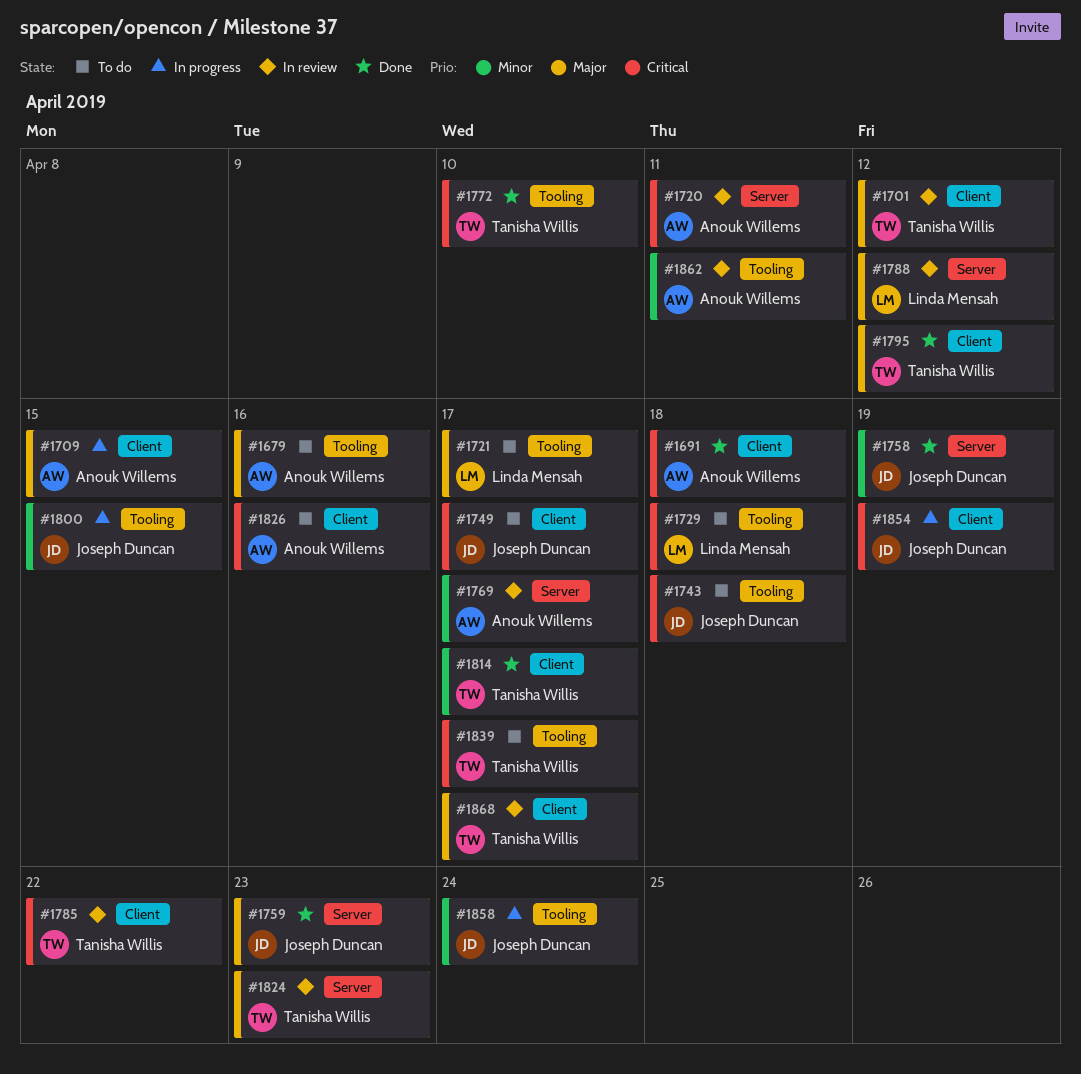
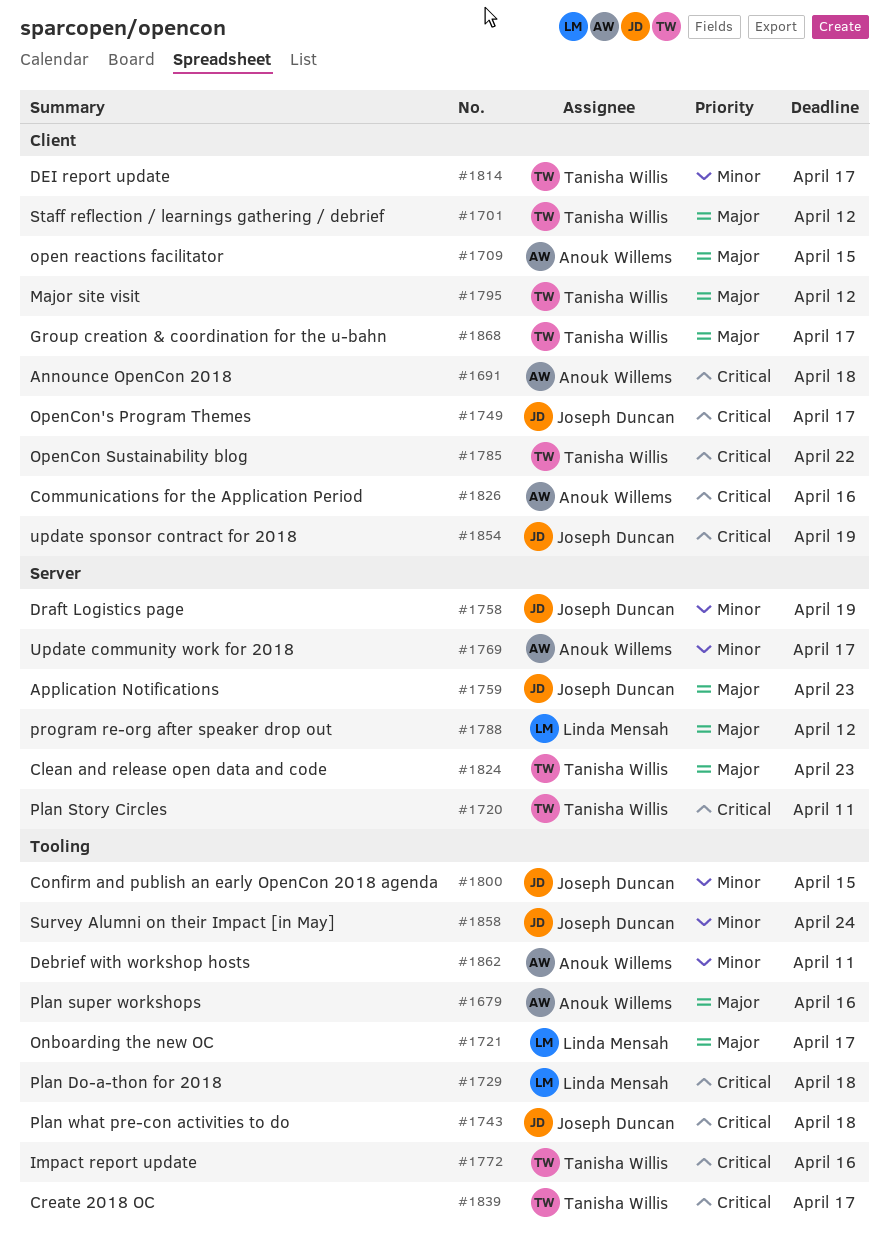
#1720, owner: Anouk Willems -> Tanisha Willis
#1772, due: Apr 10 -> Apr 16

